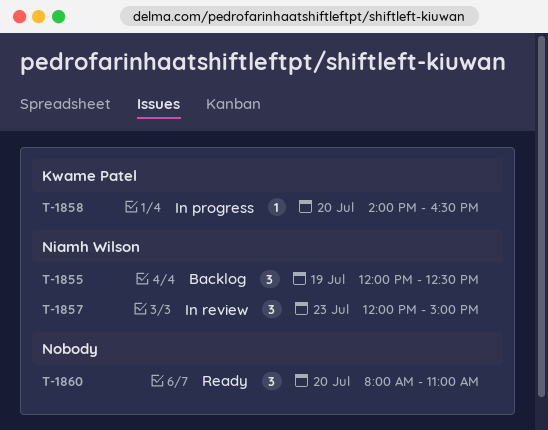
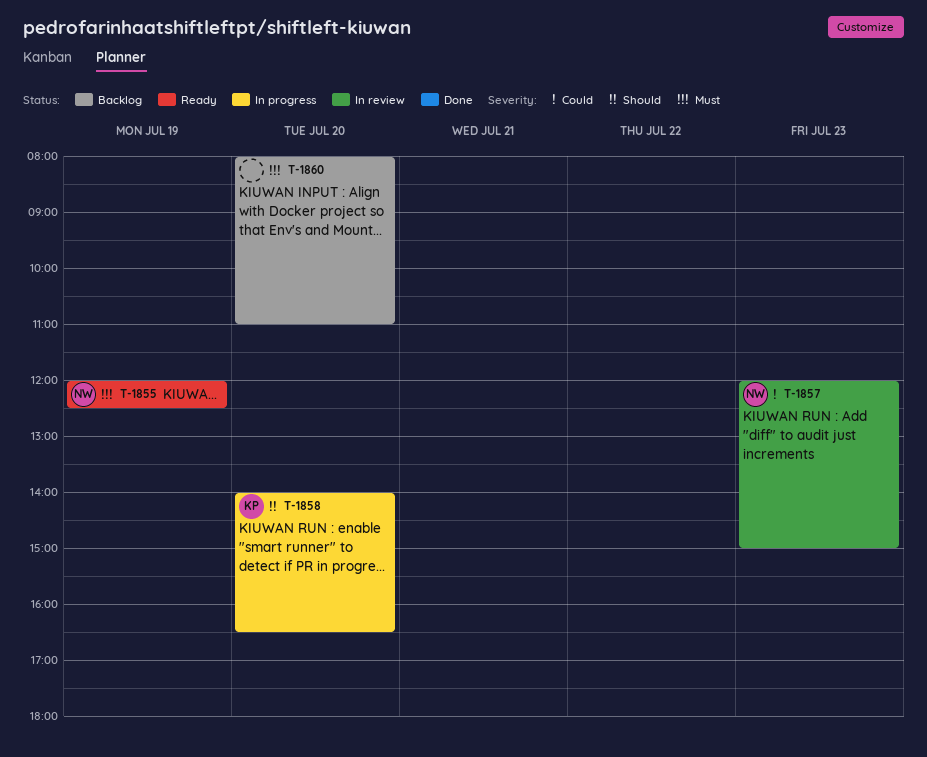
T-1855, status: Backlog -> Ready
T-1860, status: Ready -> Backlog

